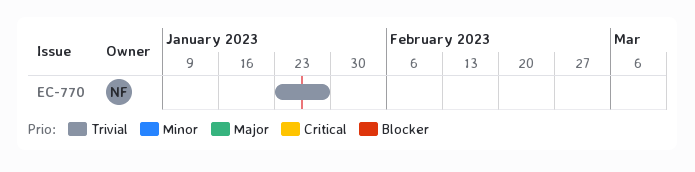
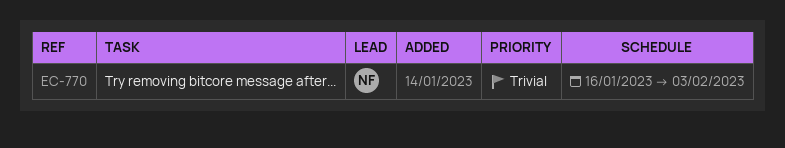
EC-770, start: Jan 23 -> Jan 16
EC-770, due: Jan 27 -> Feb 3

